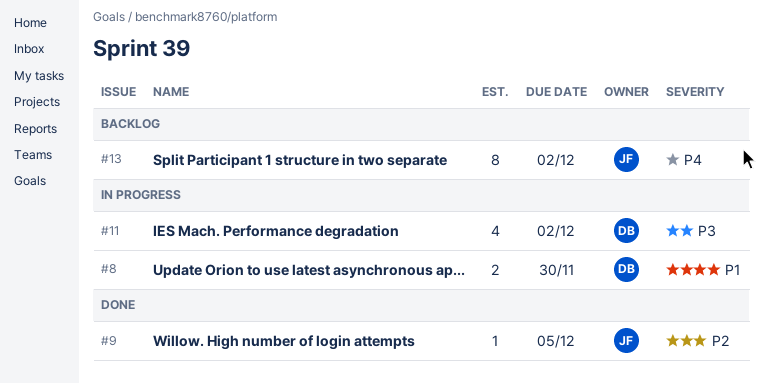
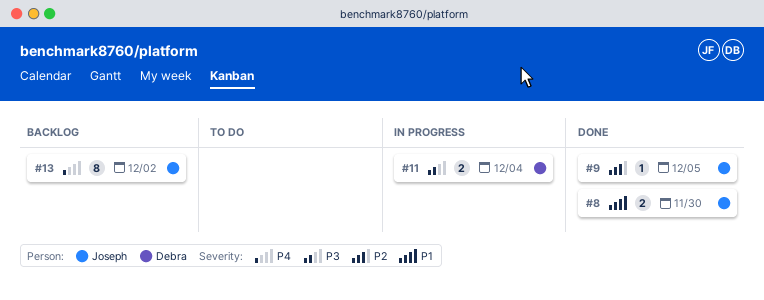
#8, status: In progress -> Done
#8, owner: Debra -> Joseph
#11, estimate: 4 -> 2
#11, due: Dec 2 -> Dec 4

